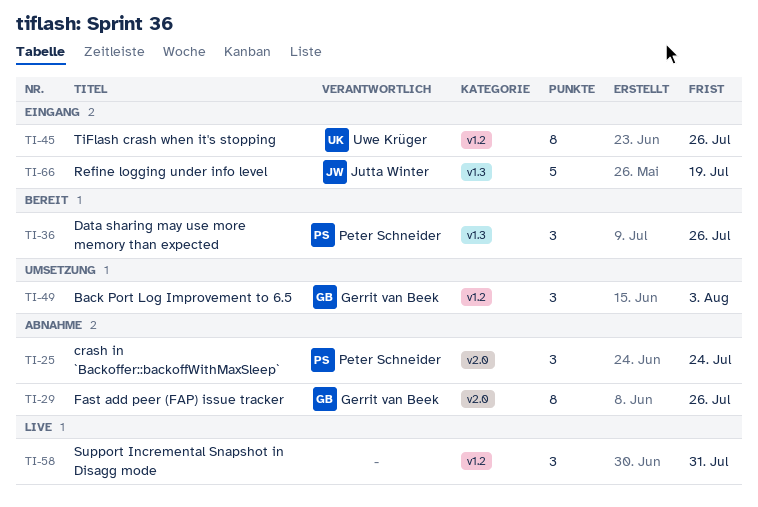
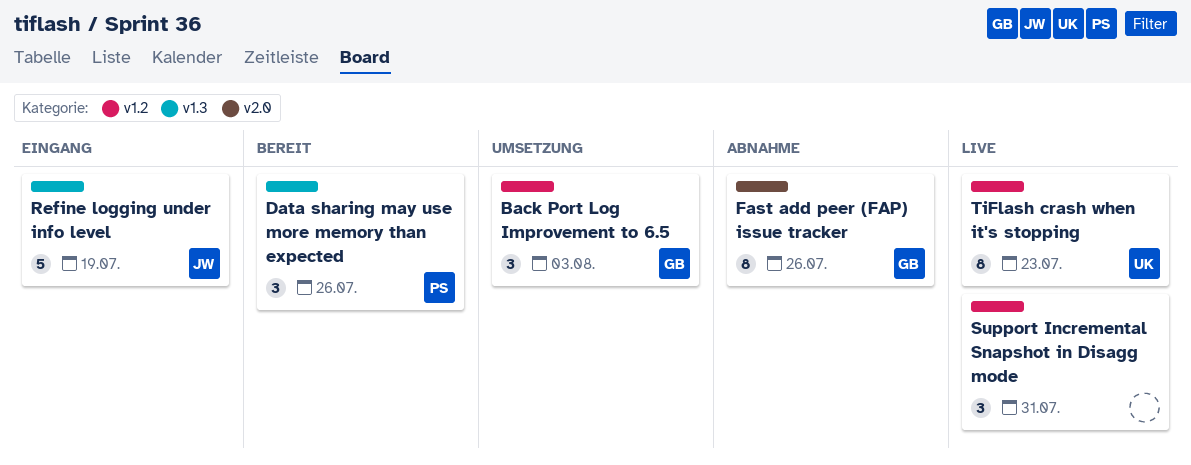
crash in `Backoffer::backoffWithMaxSleep`: present -> none
TiFlash crash when it's stopping, status: Eingang -> Live
TiFlash crash when it's stopping, due: Jul 26 -> Jul 23

